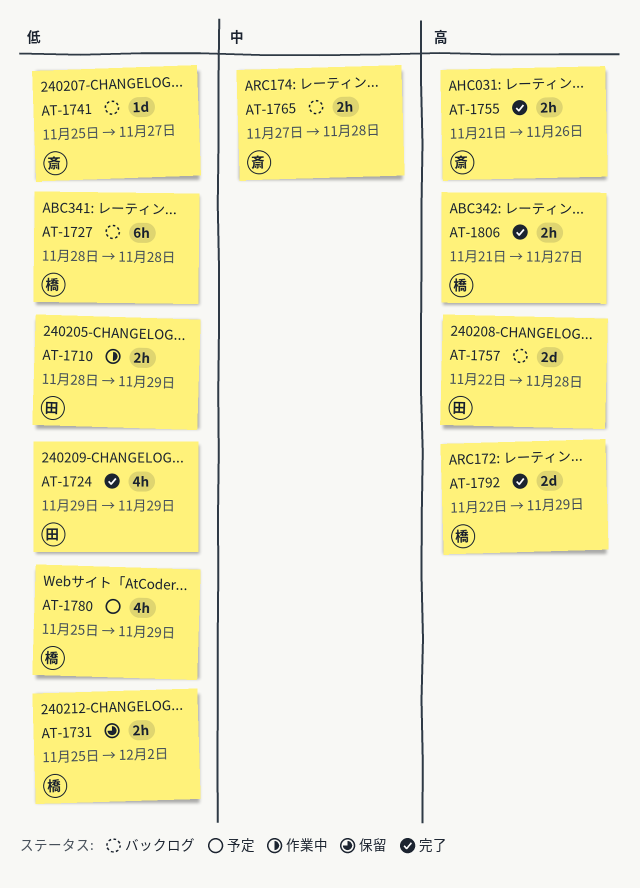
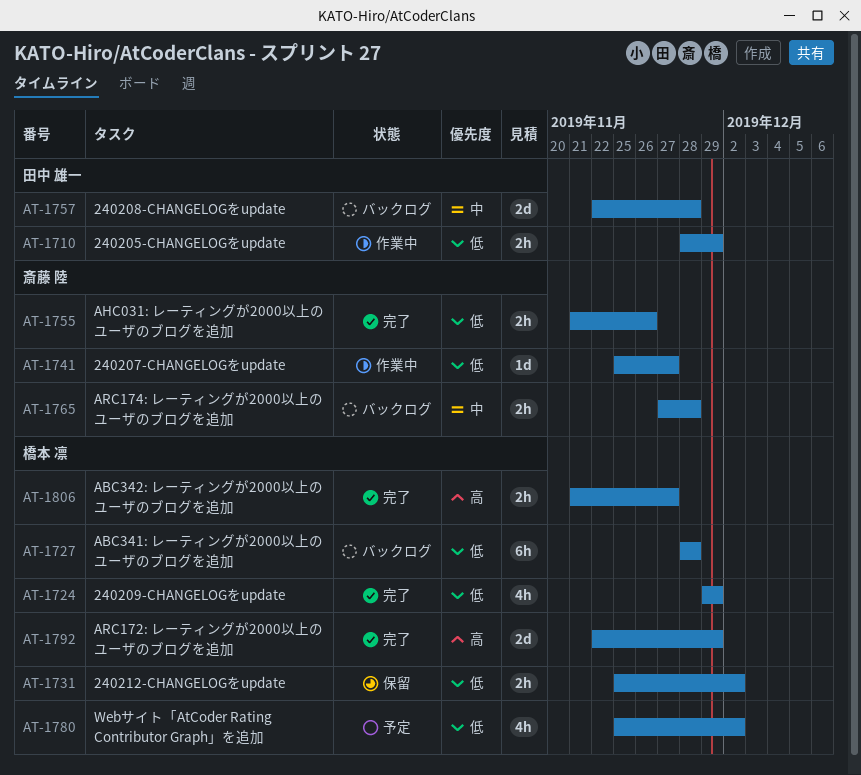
AT-1724, owner: 田中 雄一 -> 橋本 凛
AT-1741, status: バックログ -> 作業中
AT-1755, priority: 高 -> 低
AT-1757, priority: 高 -> 中
AT-1780, due: Nov 29 -> Dec 2

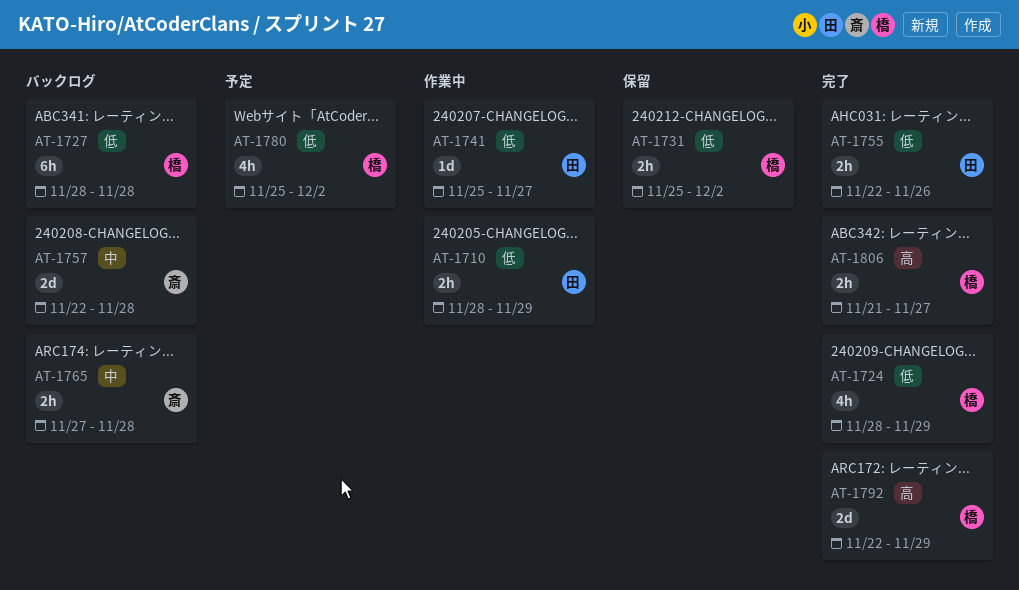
AT-1724, start: Nov 29 -> Nov 28
AT-1741, owner: 斎藤 陸 -> 田中 雄一
AT-1755, owner: 斎藤 陸 -> 田中 雄一
AT-1755, start: Nov 21 -> Nov 22
AT-1757, owner: 田中 雄一 -> 斎藤 陸

